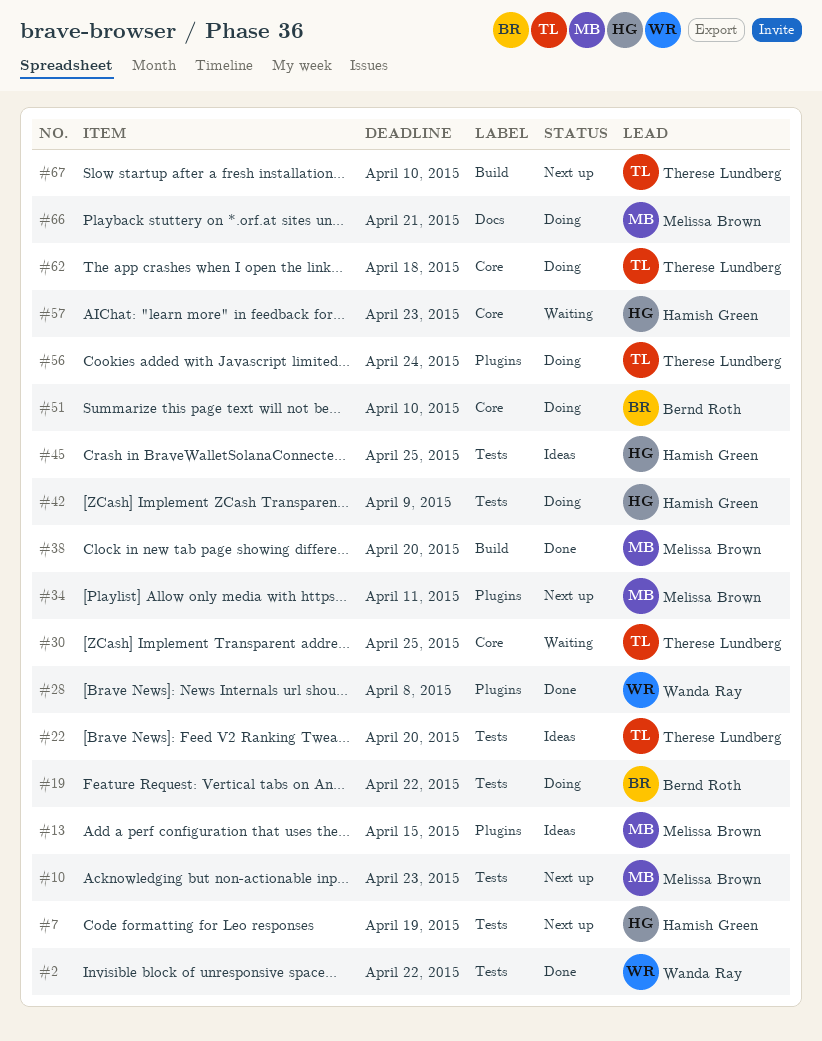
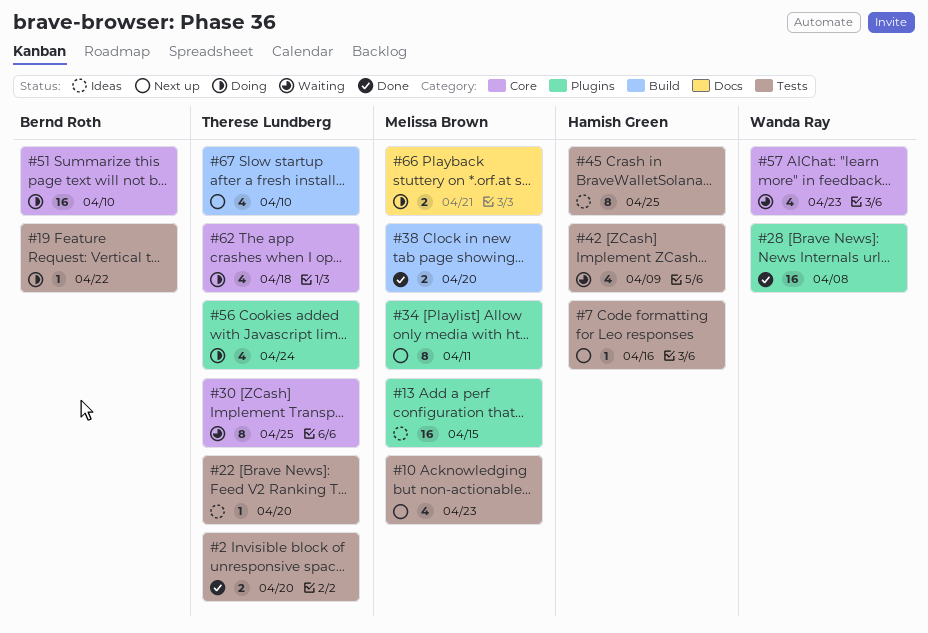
#2, owner: Wanda Ray -> Therese Lundberg
#2, due: Apr 22 -> Apr 20
#7, due: Apr 19 -> Apr 16
#42, status: Doing -> Waiting
#57, owner: Hamish Green -> Wanda Ray

